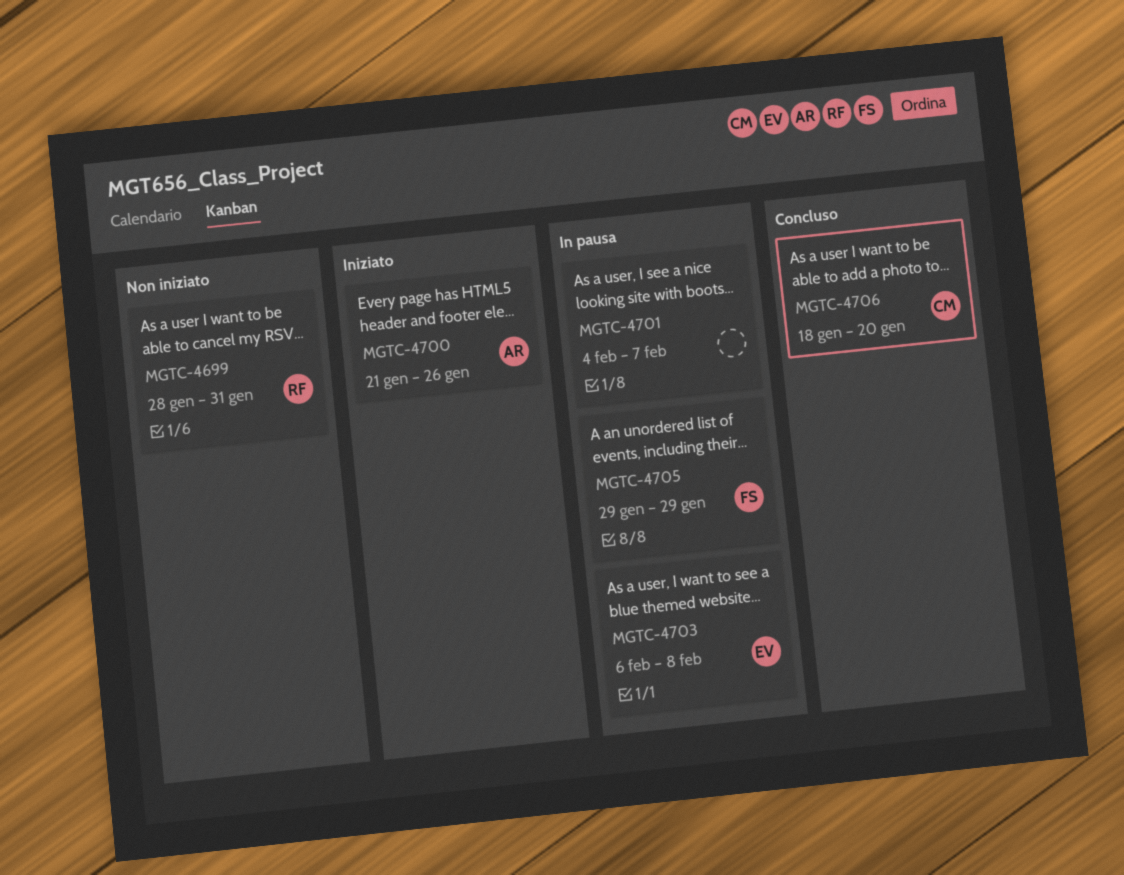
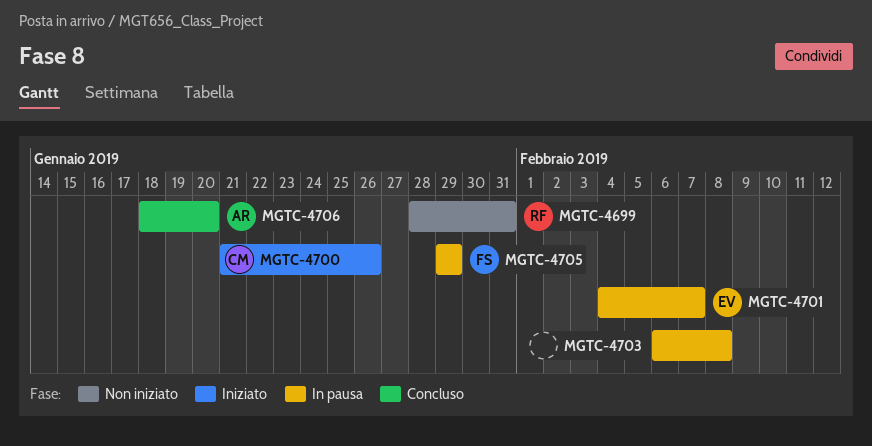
MGTC-4700, owner: AR -> CM
MGTC-4701, owner: none -> EV
MGTC-4703, owner: EV -> none
MGTC-4706, owner: CM -> AR

